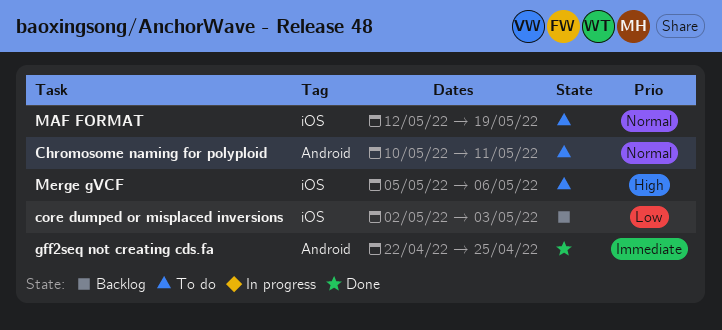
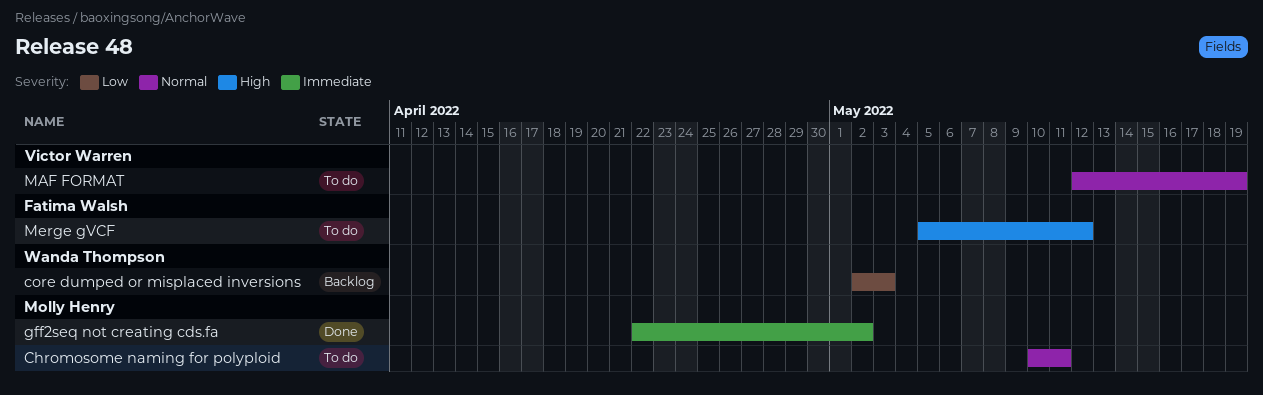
gff2seq not creating cds.fa, due: Apr 25 -> May 2
Merge gVCF, due: May 6 -> May 12

